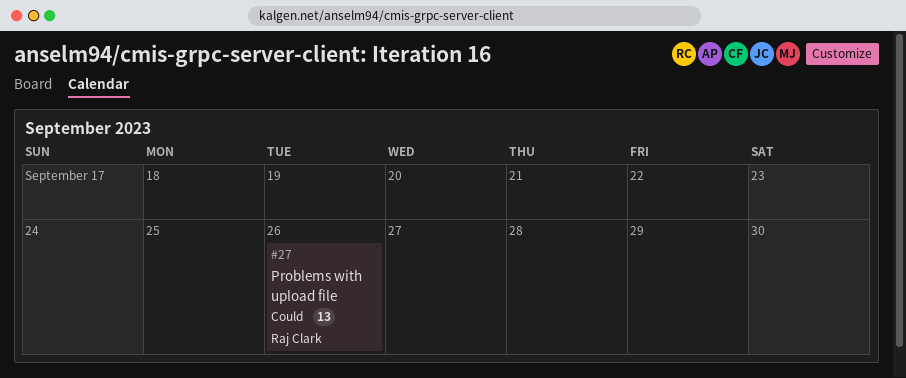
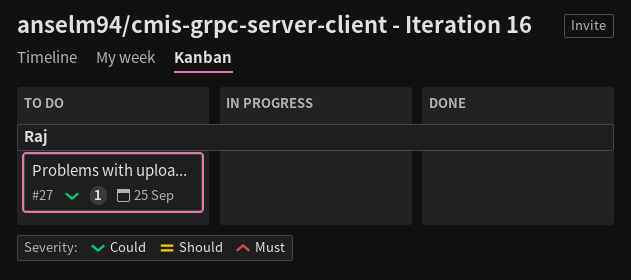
#27, estimate: 13 -> 1
#27, due: Sep 26 -> Sep 25

